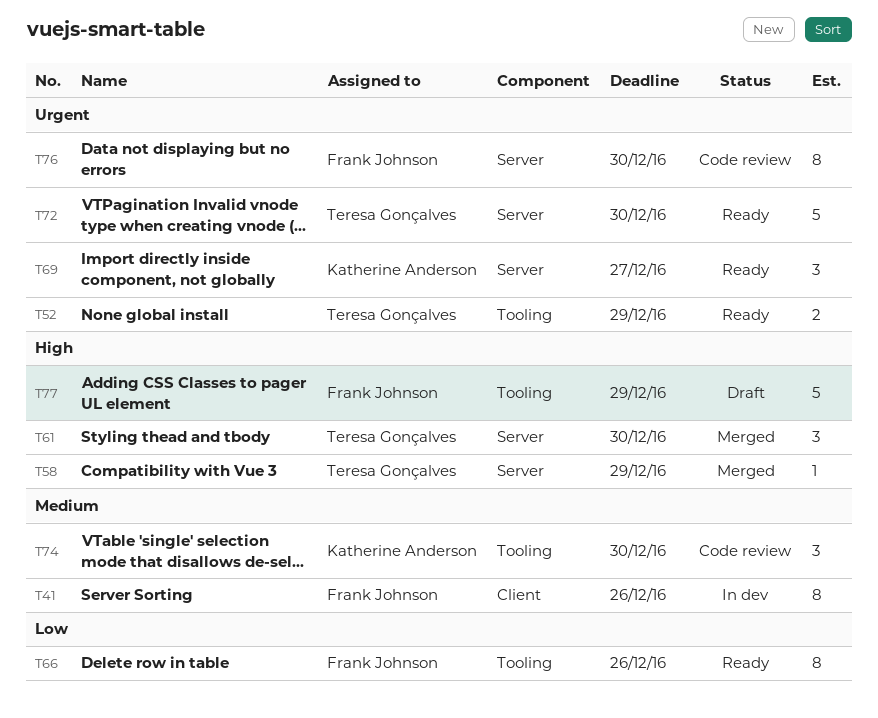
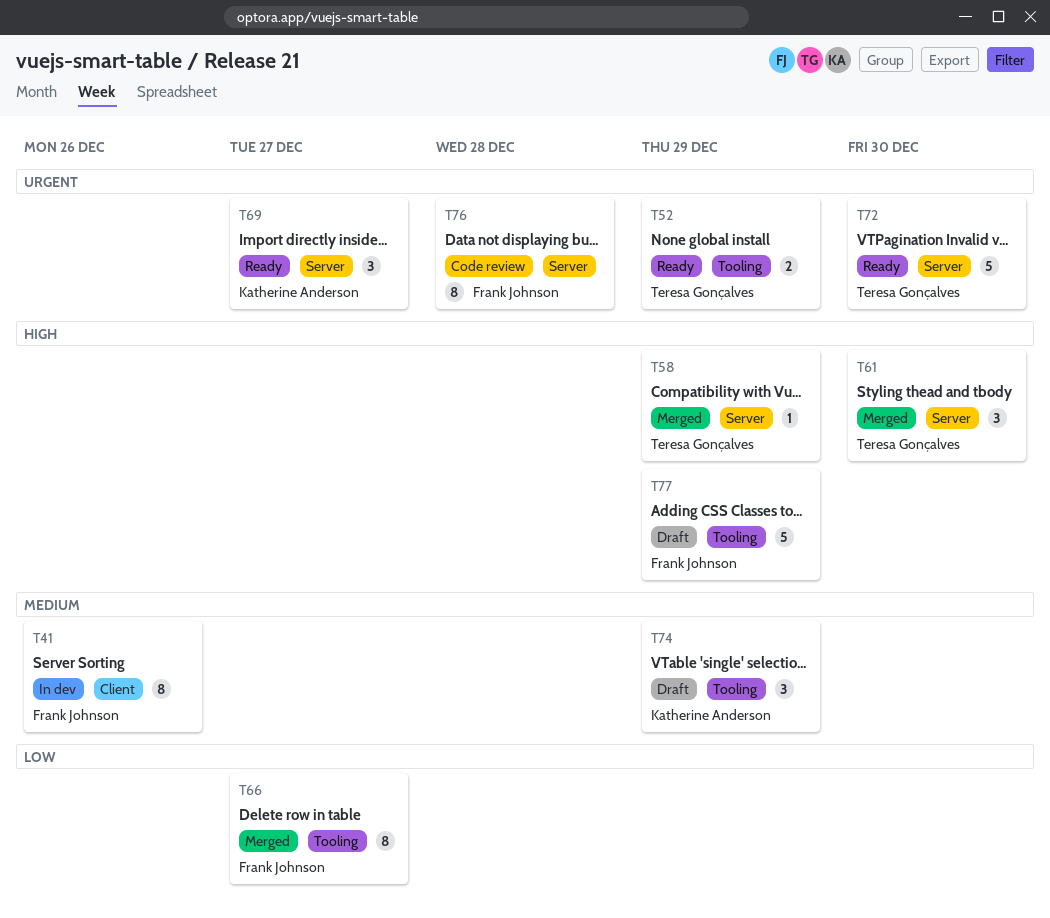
T66, status: Ready -> Merged
T66, due: Dec 26 -> Dec 27
T74, status: Code review -> Draft
T74, due: Dec 30 -> Dec 29
T76, due: Dec 30 -> Dec 28

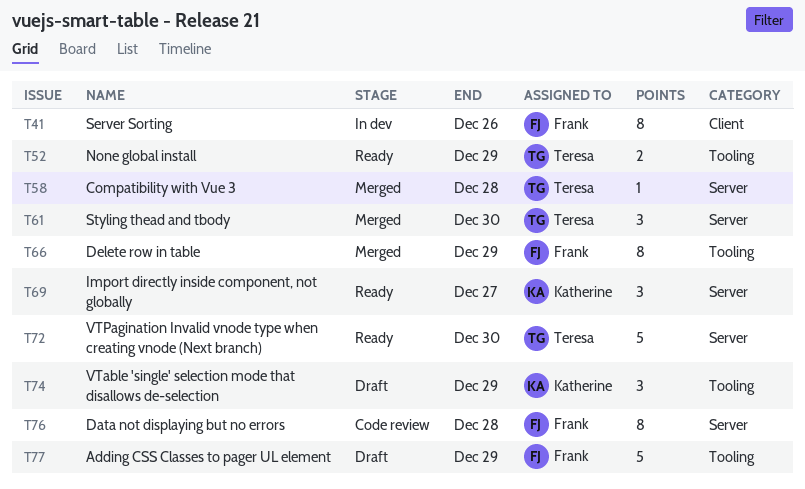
T58, due: Dec 29 -> Dec 28
T66, due: Dec 27 -> Dec 29

